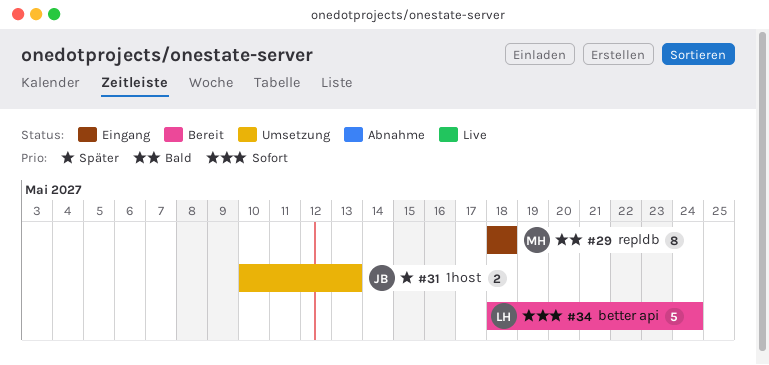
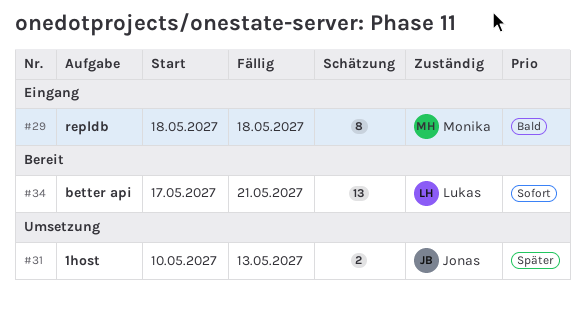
#34, estimate: 5 -> 13
#34, start: May 18 -> May 17
#34, due: May 24 -> May 21

